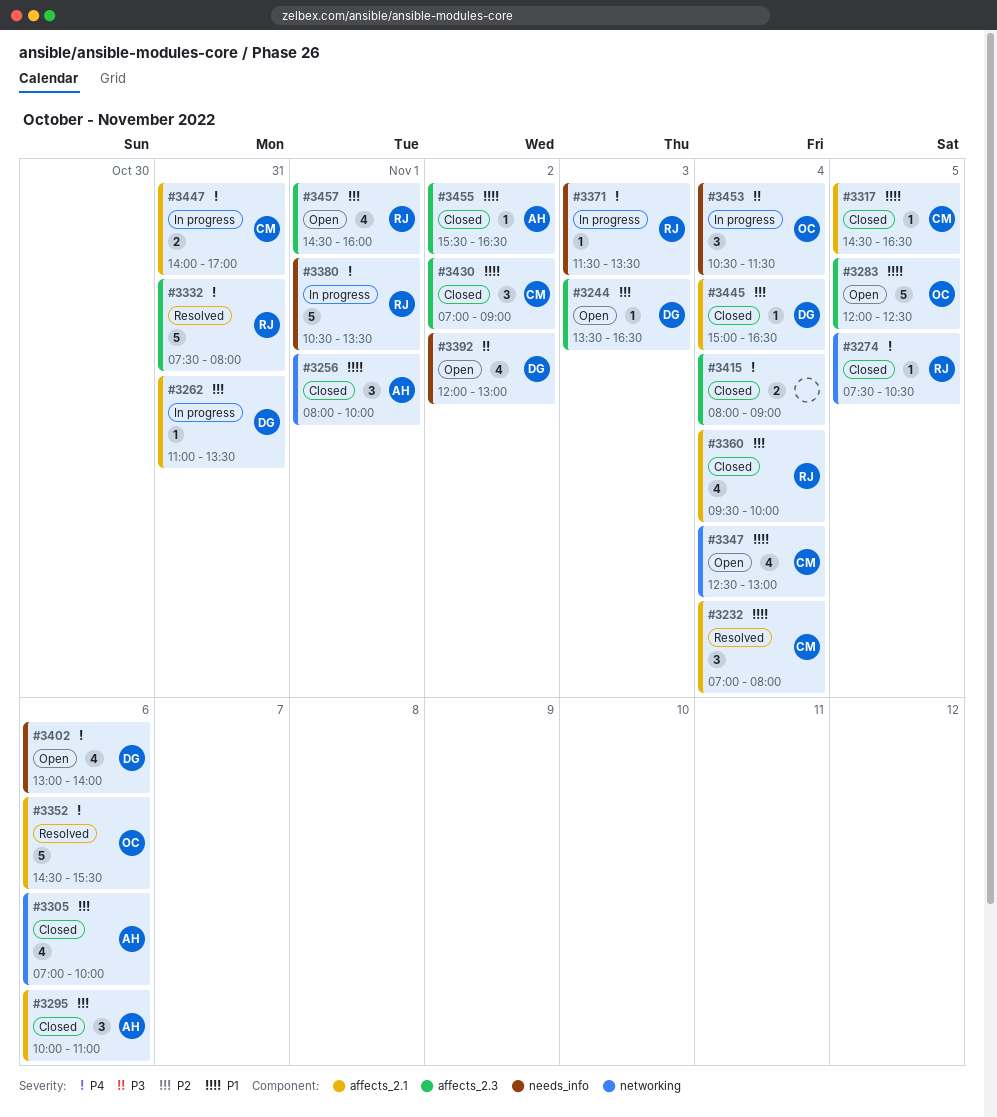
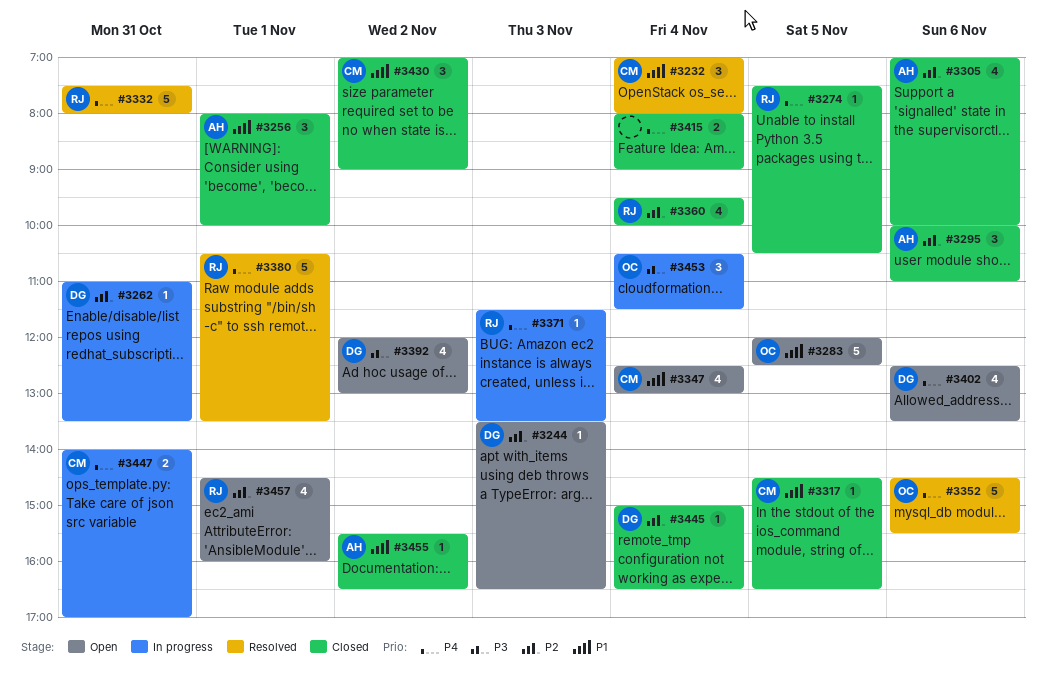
#3380, status: In progress -> Resolved
#3402, begins: 13:00 -> 12:30
#3402, ends: 14:00 -> 13:30

